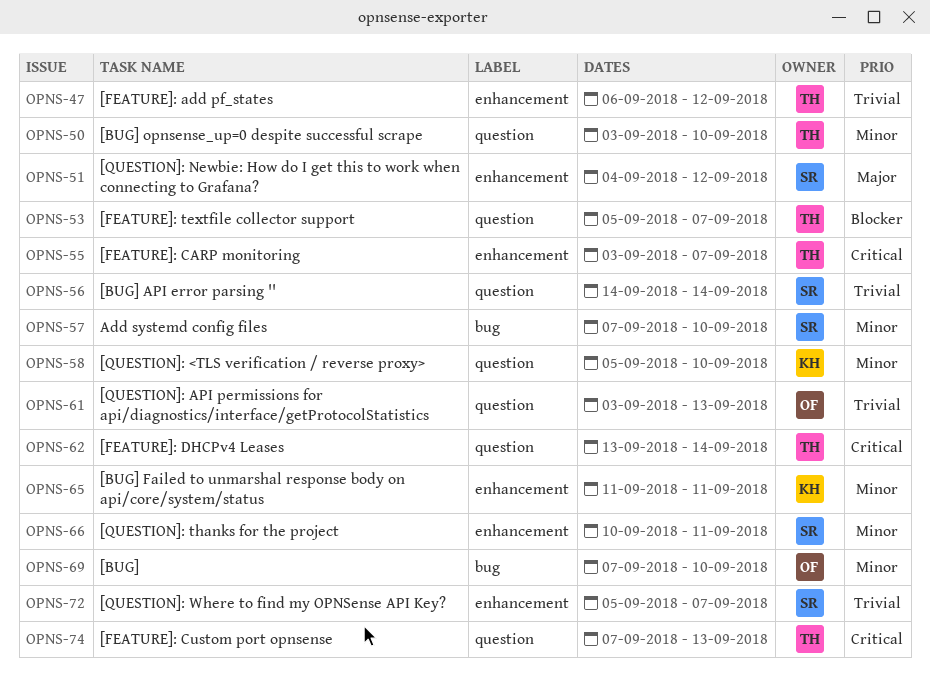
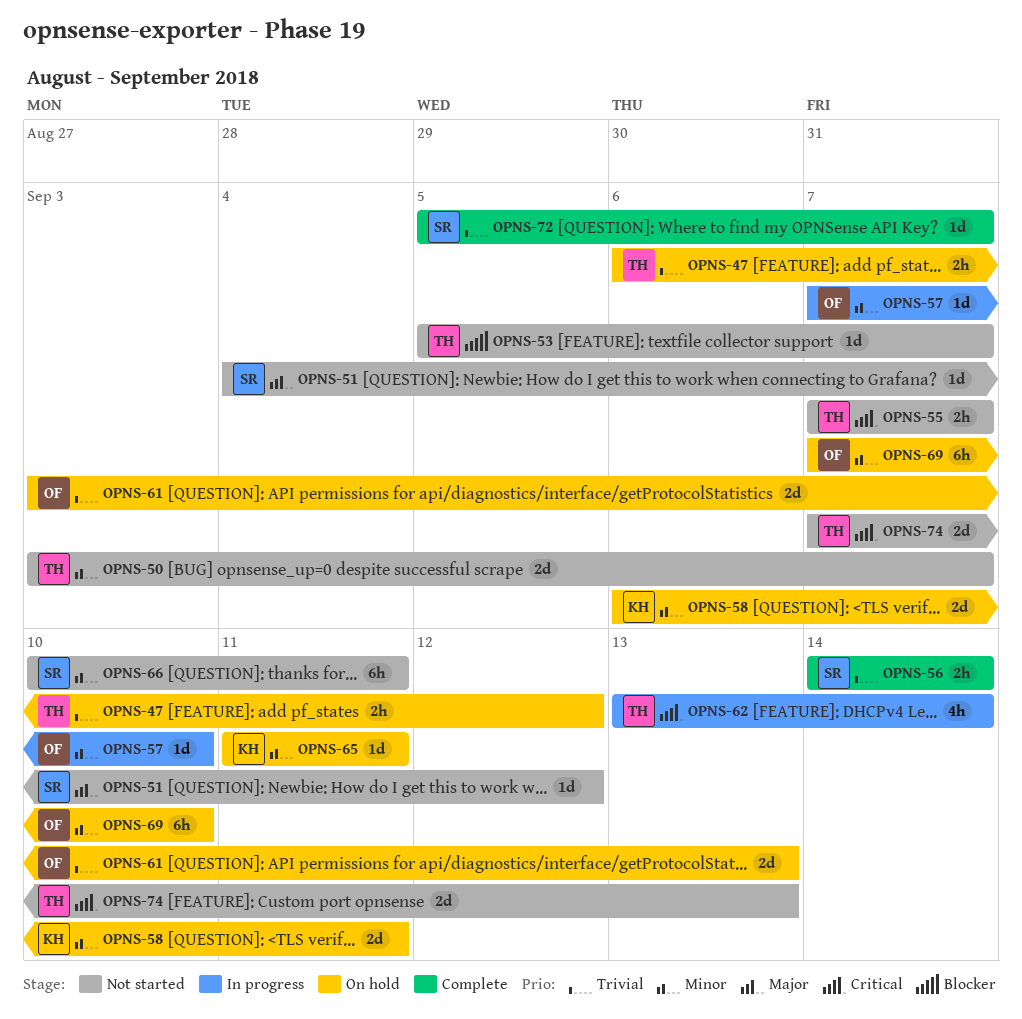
OPNS-50, due: Sep 10 -> Sep 7
OPNS-55, start: Sep 3 -> Sep 7
OPNS-57, owner: SR -> OF
OPNS-58, start: Sep 5 -> Sep 6
OPNS-58, due: Sep 10 -> Sep 11

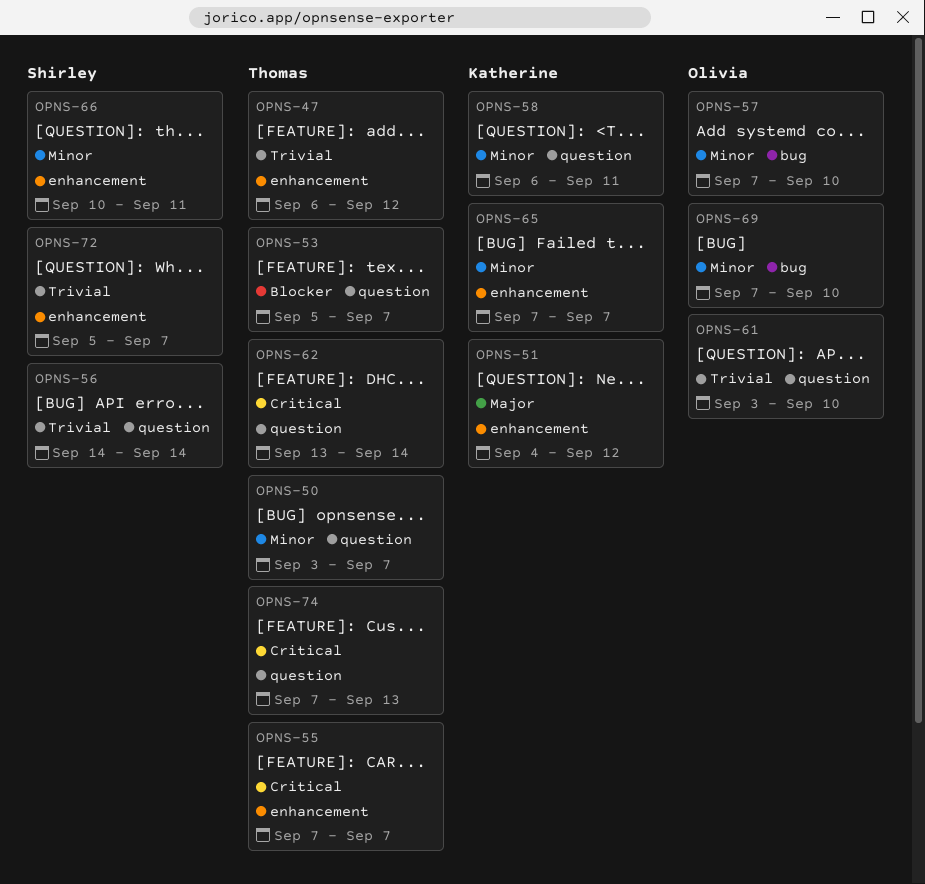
OPNS-51, owner: Shirley -> Katherine
OPNS-61, due: Sep 13 -> Sep 10
OPNS-65, start: Sep 11 -> Sep 7
OPNS-65, due: Sep 11 -> Sep 7

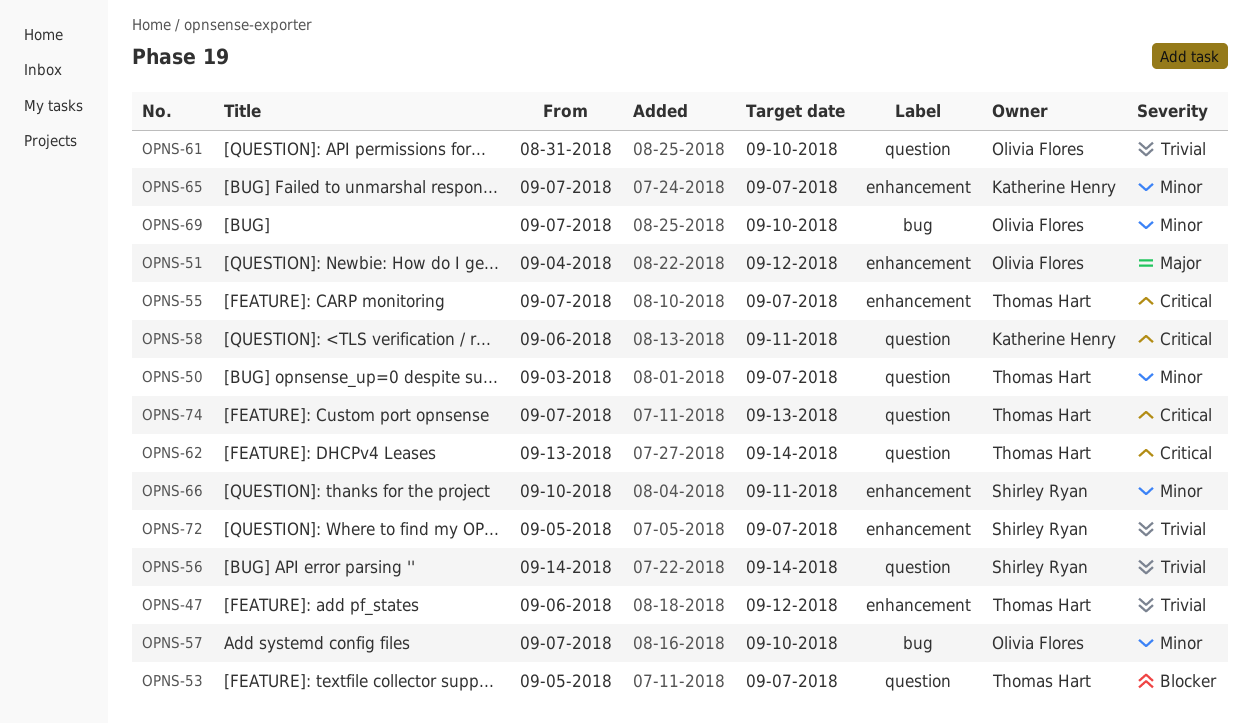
OPNS-51, owner: Katherine Henry -> Olivia Flores
OPNS-58, priority: Minor -> Critical
OPNS-61, start: Sep 3 -> Aug 31

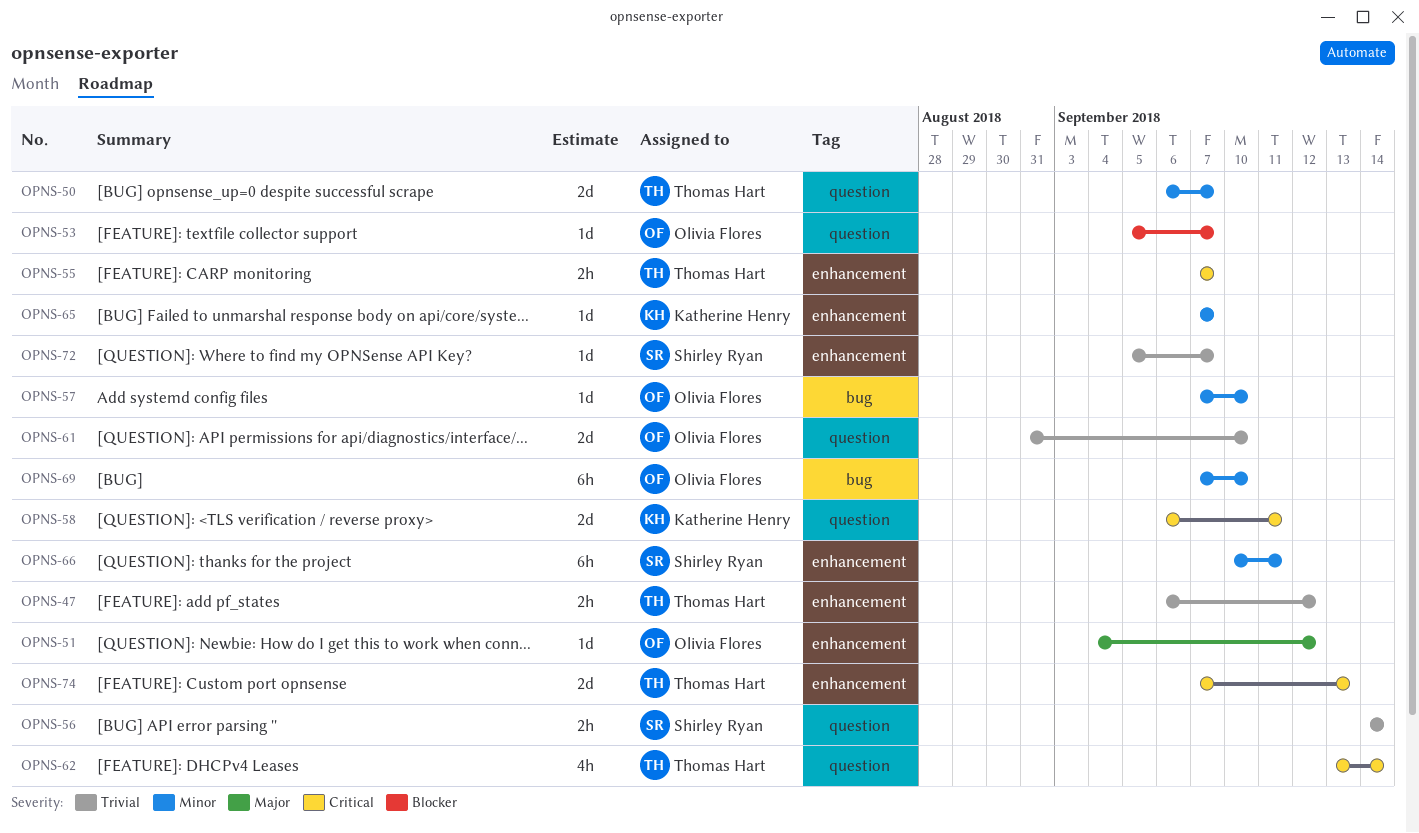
OPNS-50, start: Sep 3 -> Sep 6
OPNS-53, owner: Thomas Hart -> Olivia Flores
OPNS-74, label: question -> enhancement

